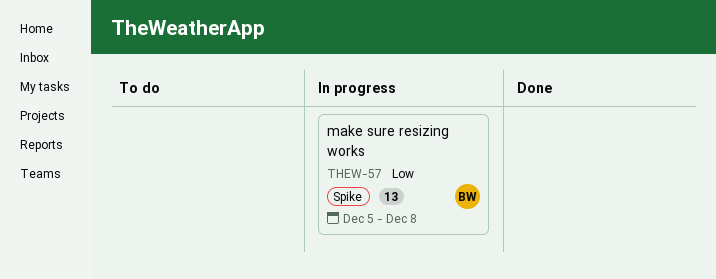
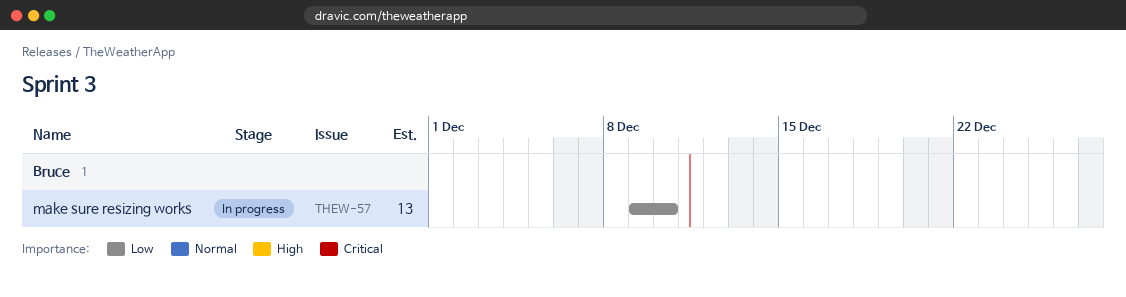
THEW-57, start: Dec 5 -> Dec 9
THEW-57, due: Dec 8 -> Dec 10

